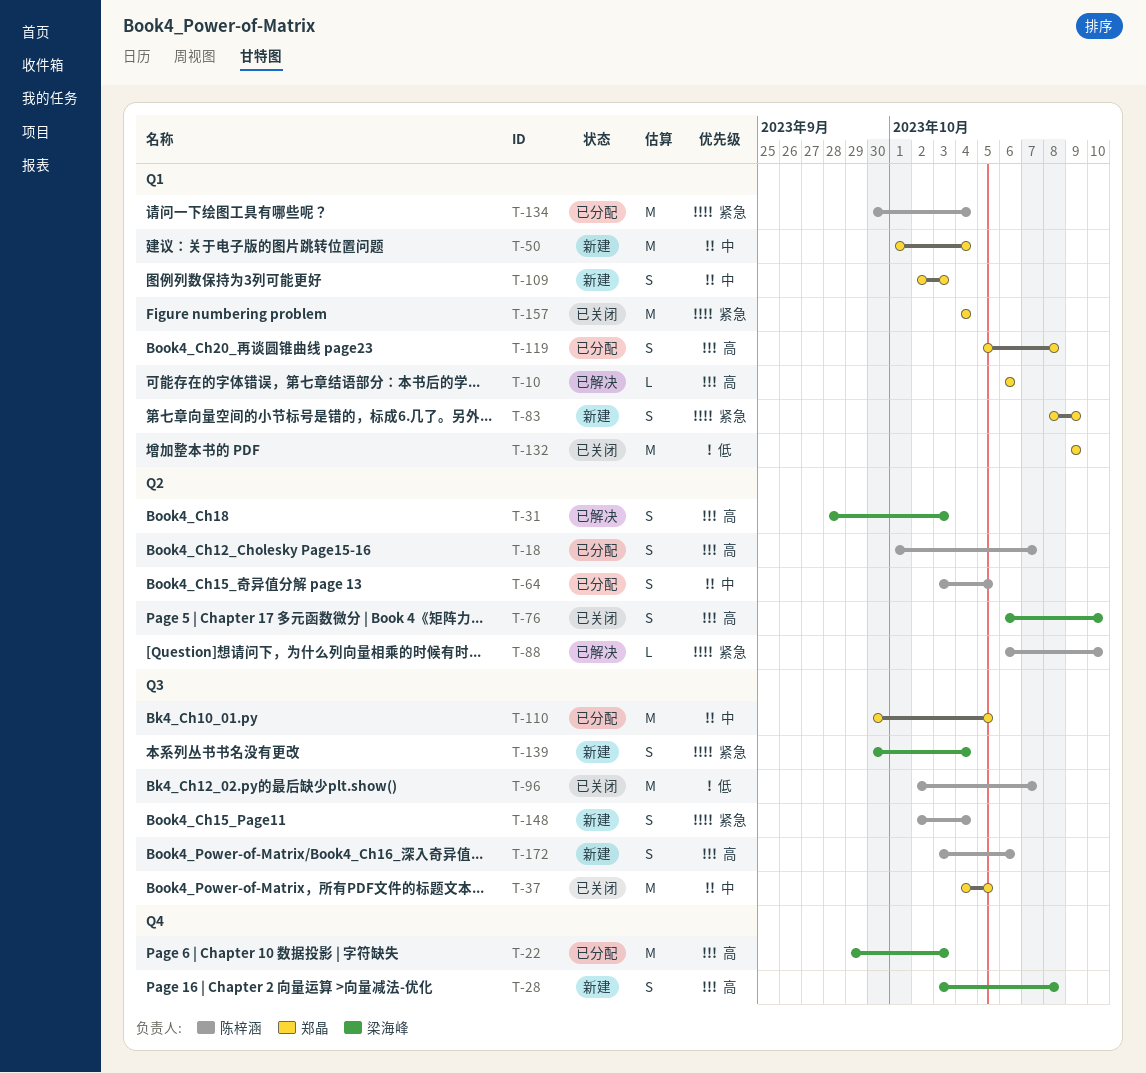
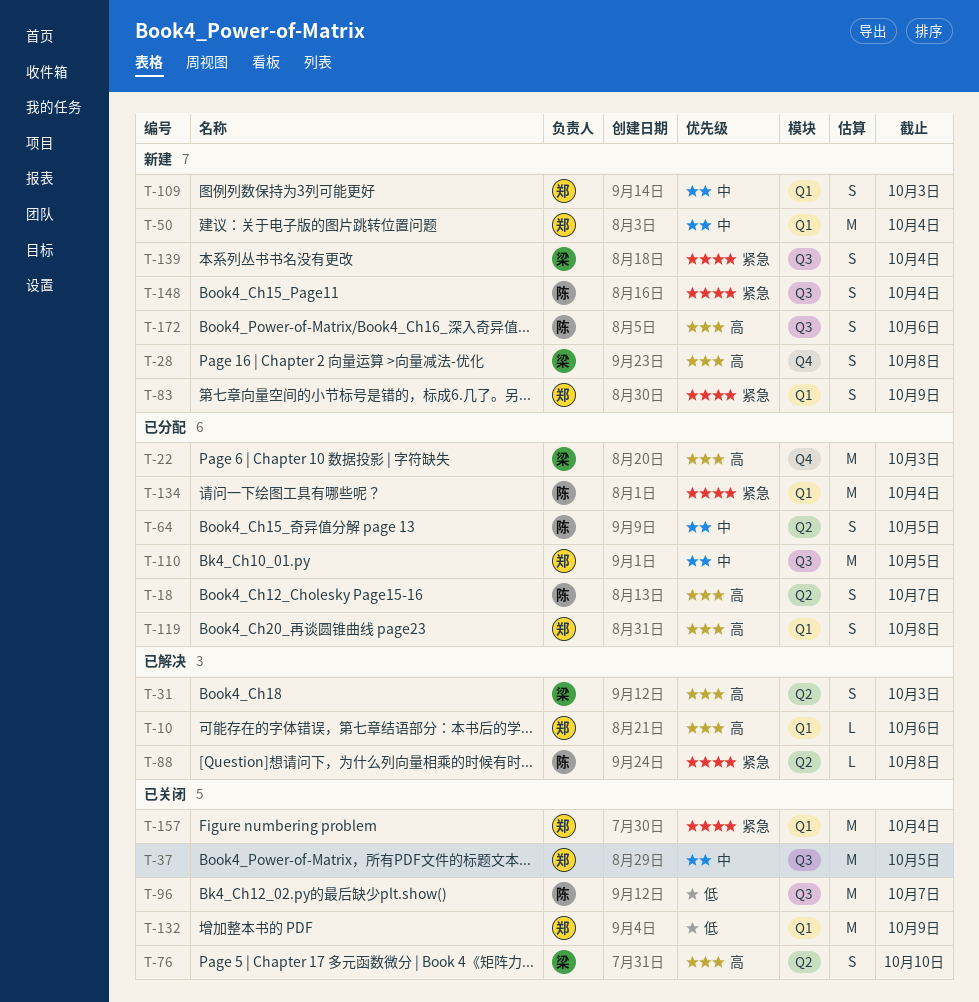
T-88, due: Oct 10 -> Oct 8

